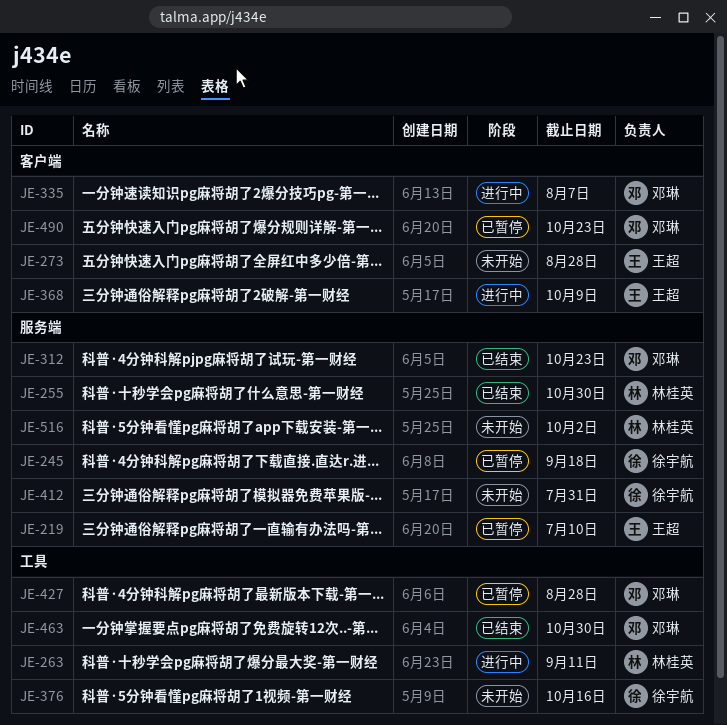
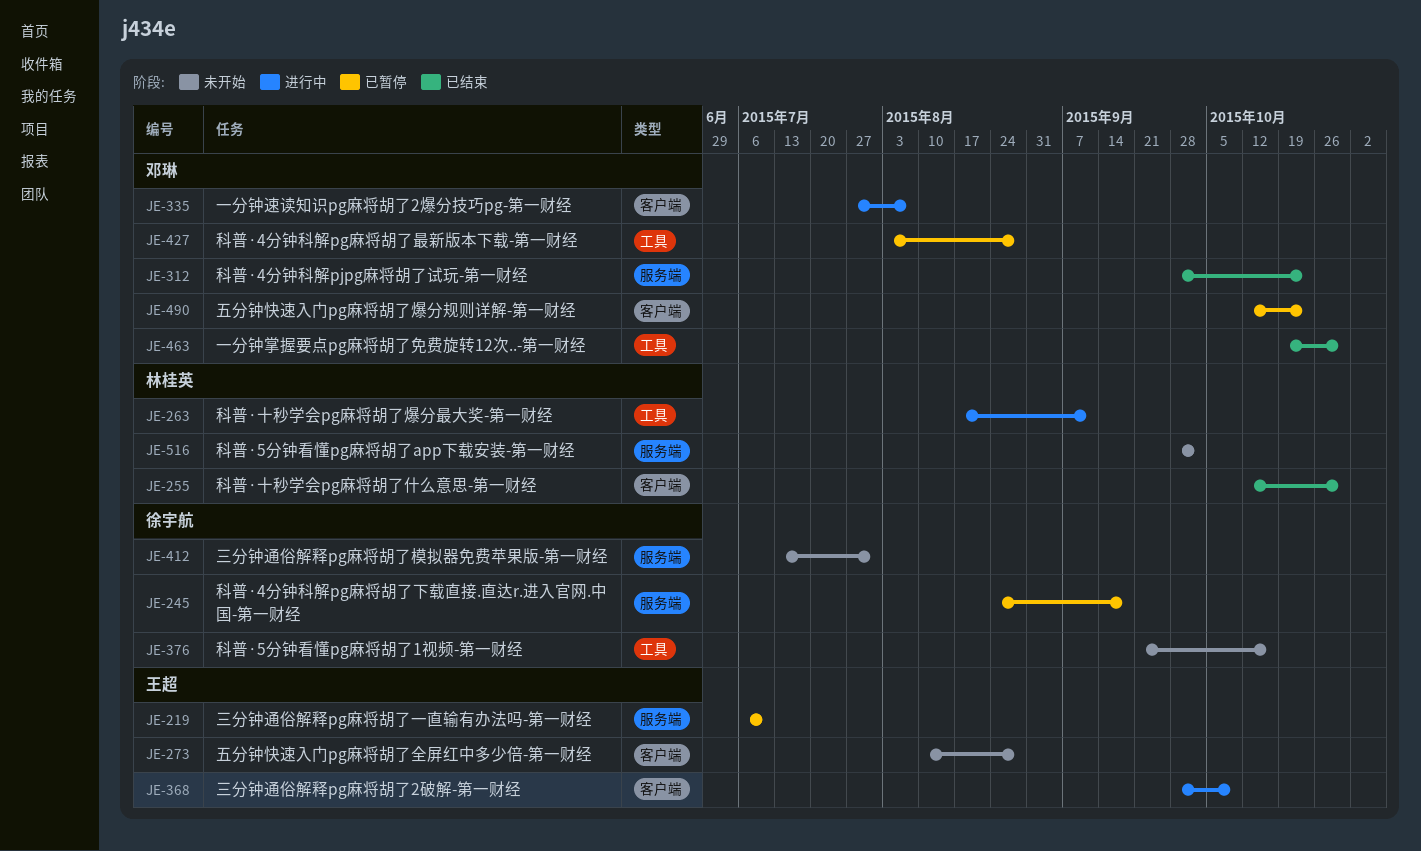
JE-255, label: 服务端 -> 客户端

